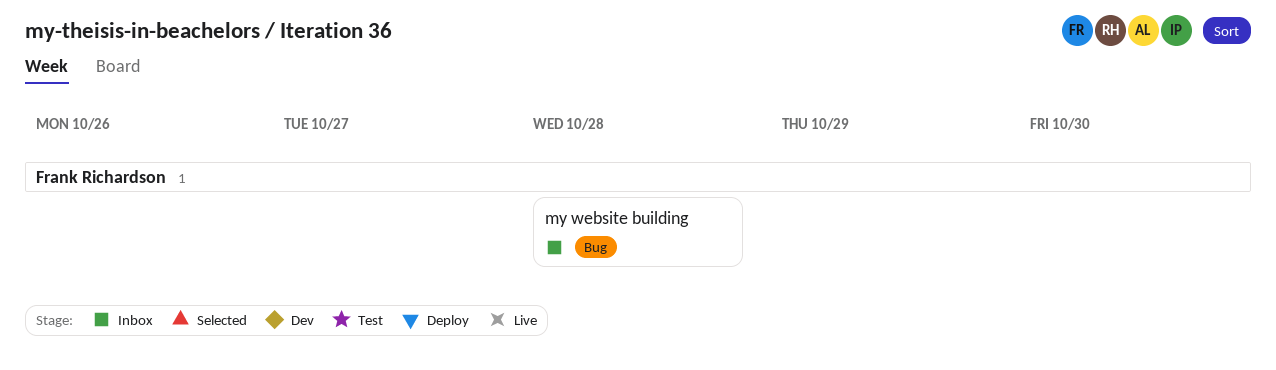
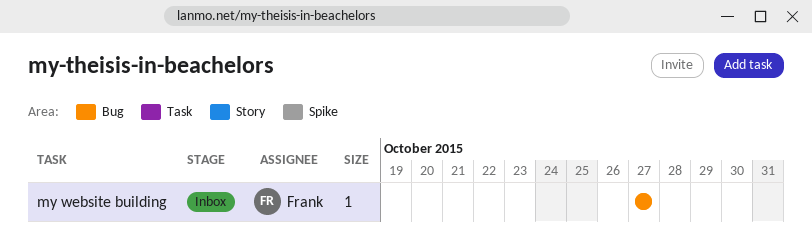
my website building, due: Oct 28 -> Oct 27

